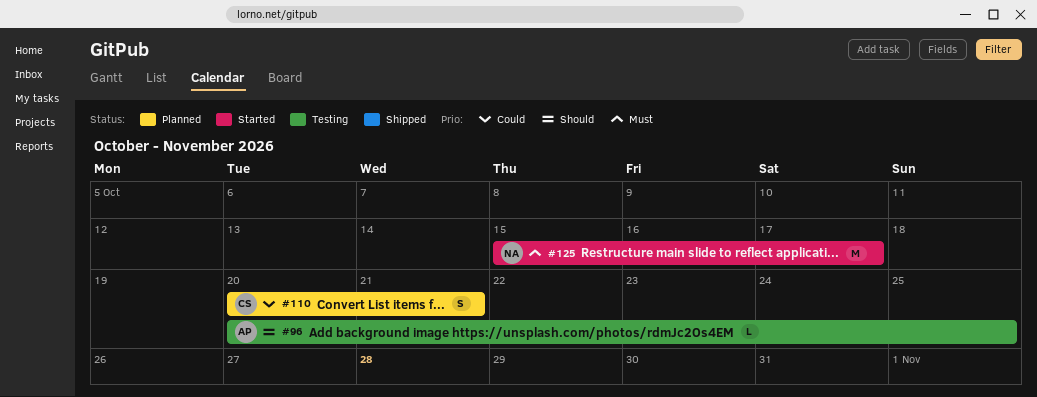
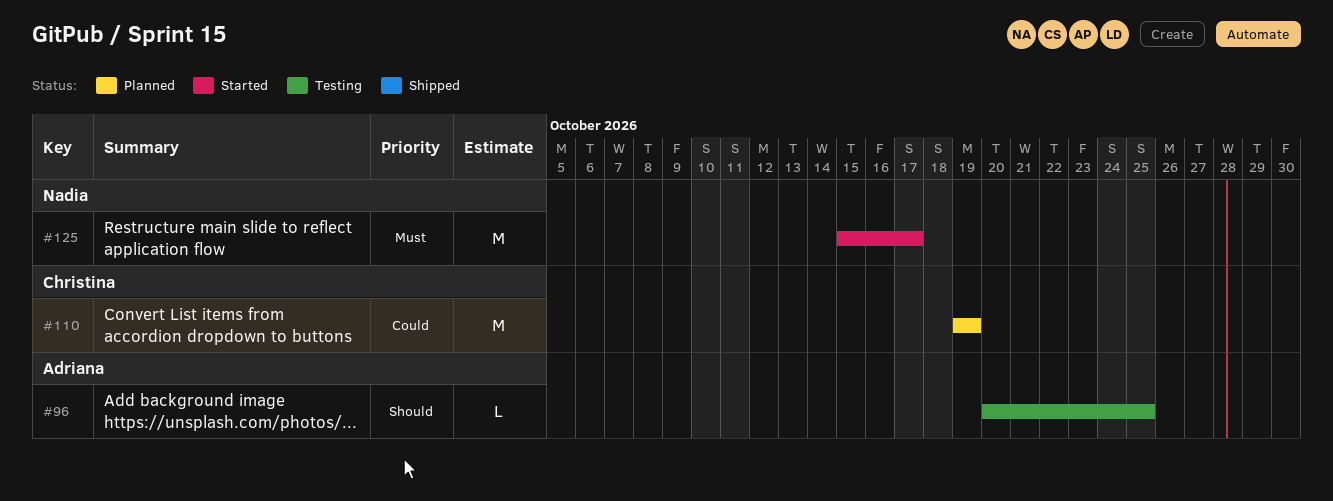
#110, estimate: S -> M
#110, start: Oct 20 -> Oct 19
#110, due: Oct 21 -> Oct 19

